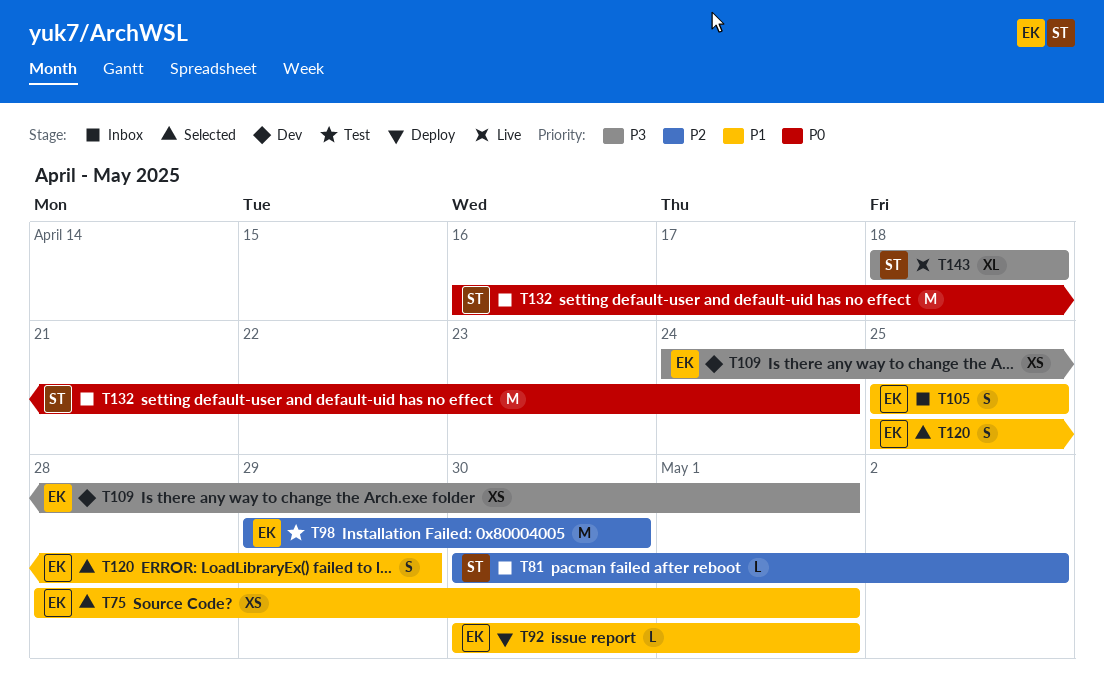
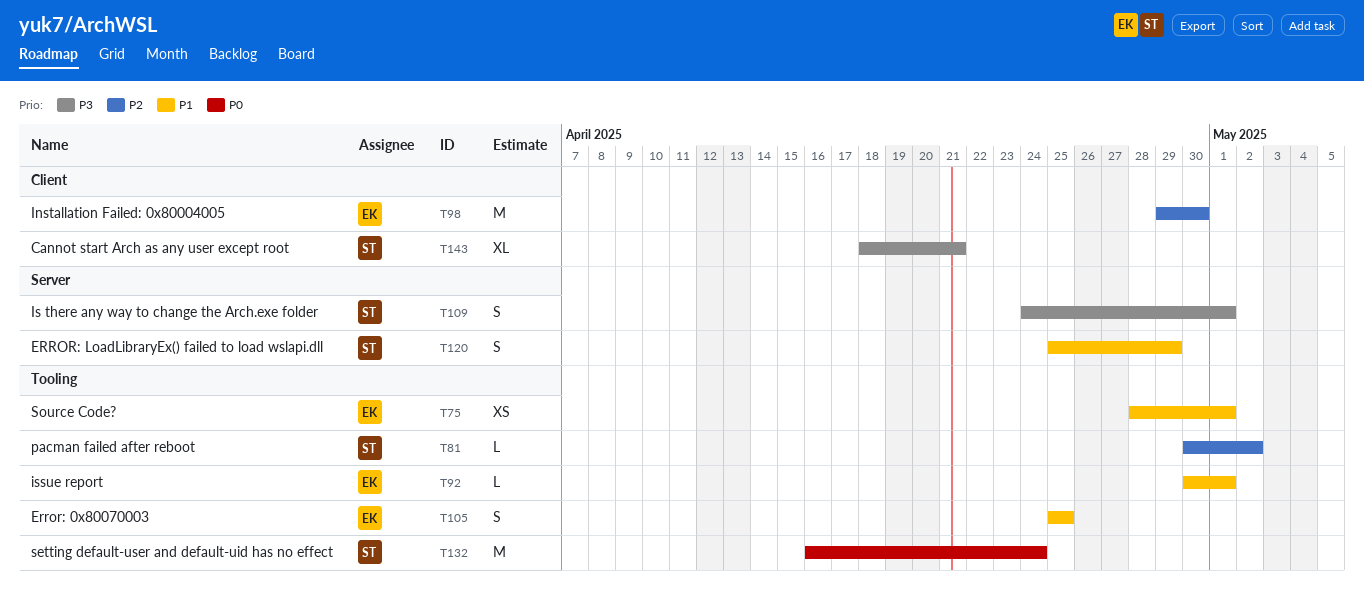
T109, owner: EK -> ST
T109, estimate: XS -> S
T120, owner: EK -> ST
T143, due: Apr 18 -> Apr 21

